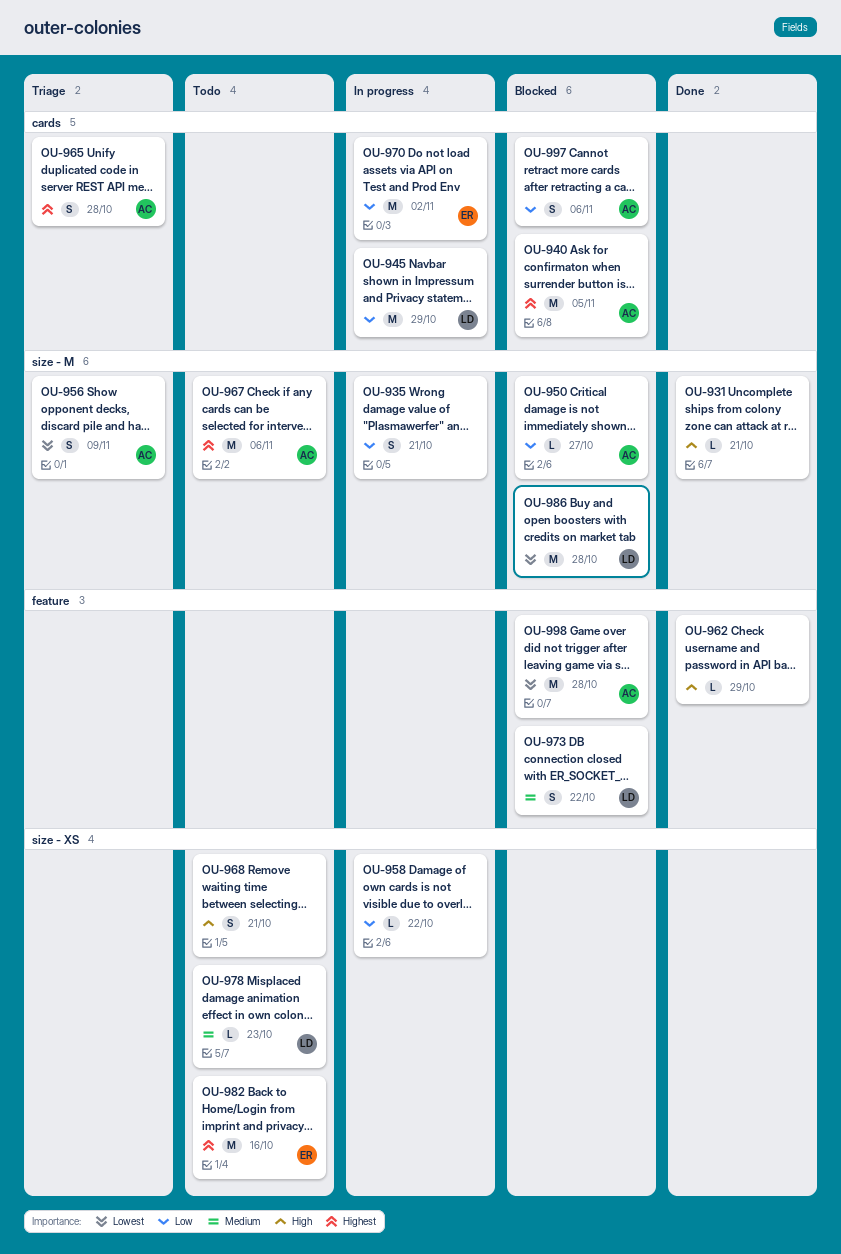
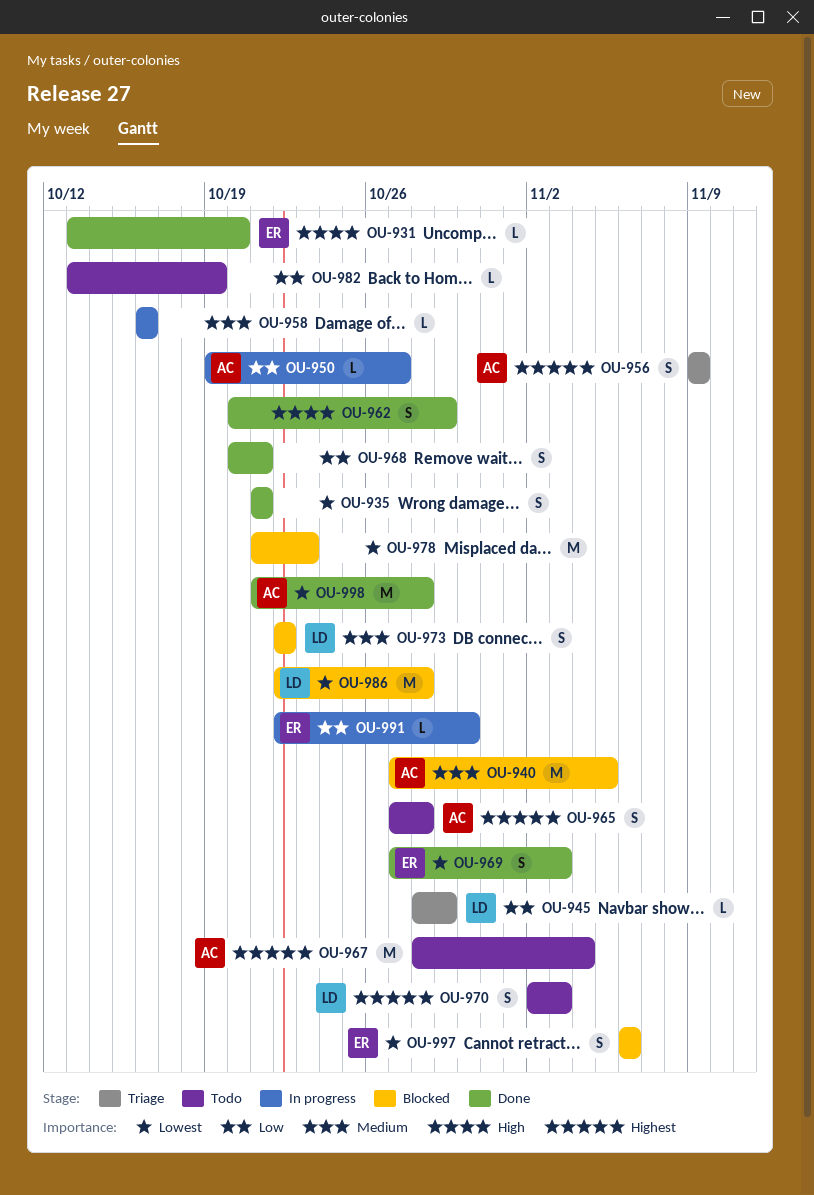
OU-931, owner: none -> ER
OU-931, due: Oct 21 -> Oct 20
OU-935, status: In progress -> Done
OU-935, priority: Low -> Lowest
OU-940, priority: Highest -> Medium
OU-945, status: In progress -> Triage
OU-945, estimate: M -> L
OU-950, status: Blocked -> In progress
OU-956, priority: Lowest -> Highest
OU-958, priority: Low -> Medium
OU-958, due: Oct 22 -> Oct 16
OU-962, estimate: L -> S
OU-965, status: Triage -> Todo
OU-967, due: Nov 6 -> Nov 4
OU-968, status: Todo -> Done
OU-968, priority: High -> Low
OU-969: none -> present
OU-970, status: In progress -> Todo
OU-970, owner: ER -> LD
OU-970, priority: Low -> Highest
OU-970, estimate: M -> S
OU-970, due: Nov 2 -> Nov 3
OU-978, status: Todo -> Blocked
OU-978, owner: LD -> none
OU-978, priority: Medium -> Lowest
OU-978, estimate: L -> M
OU-982, owner: ER -> none
OU-982, priority: Highest -> Low
OU-982, estimate: M -> L
OU-982, due: Oct 16 -> Oct 19
OU-991: none -> present
OU-997, owner: AC -> ER
OU-997, priority: Low -> Lowest
OU-998, status: Blocked -> Done

